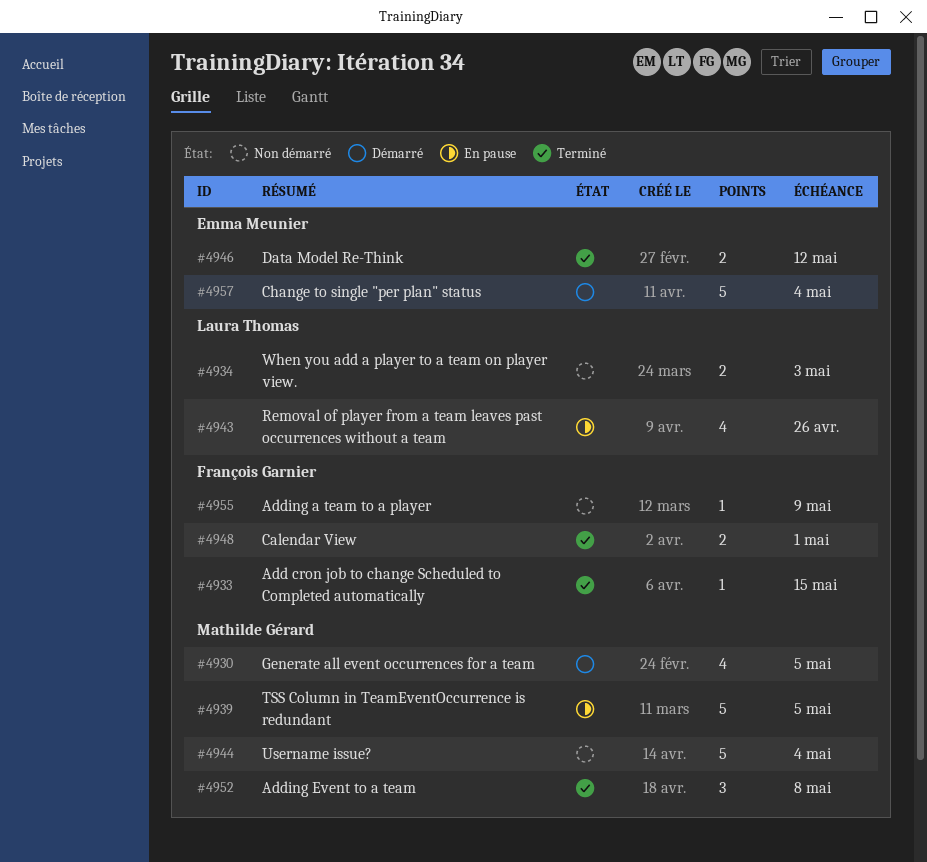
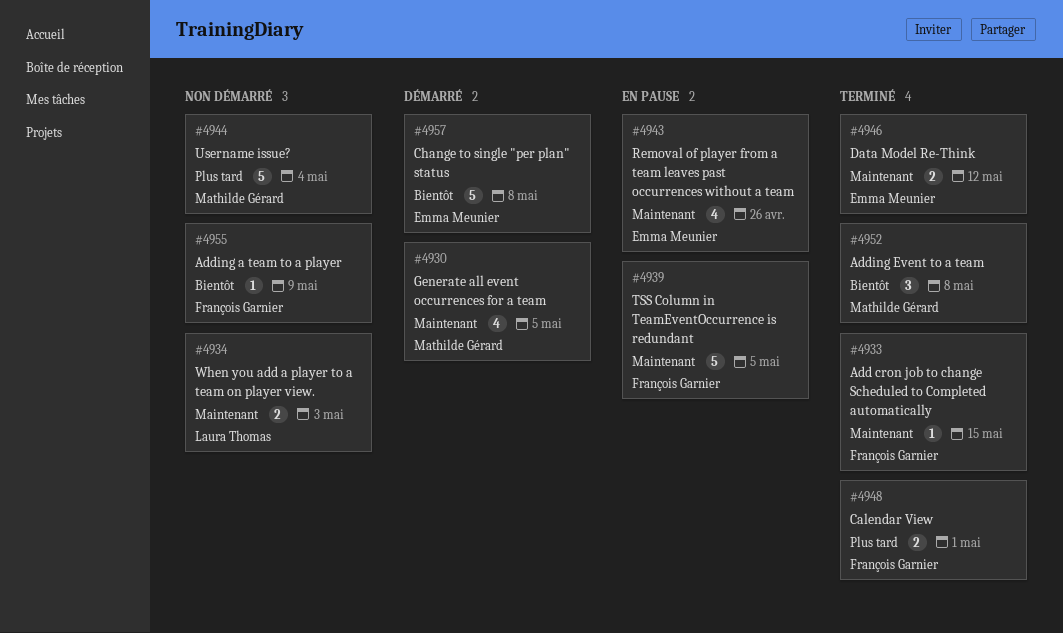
#4939, owner: Mathilde Gérard -> François Garnier
#4943, owner: Laura Thomas -> Emma Meunier
#4957, due: May 4 -> May 8

